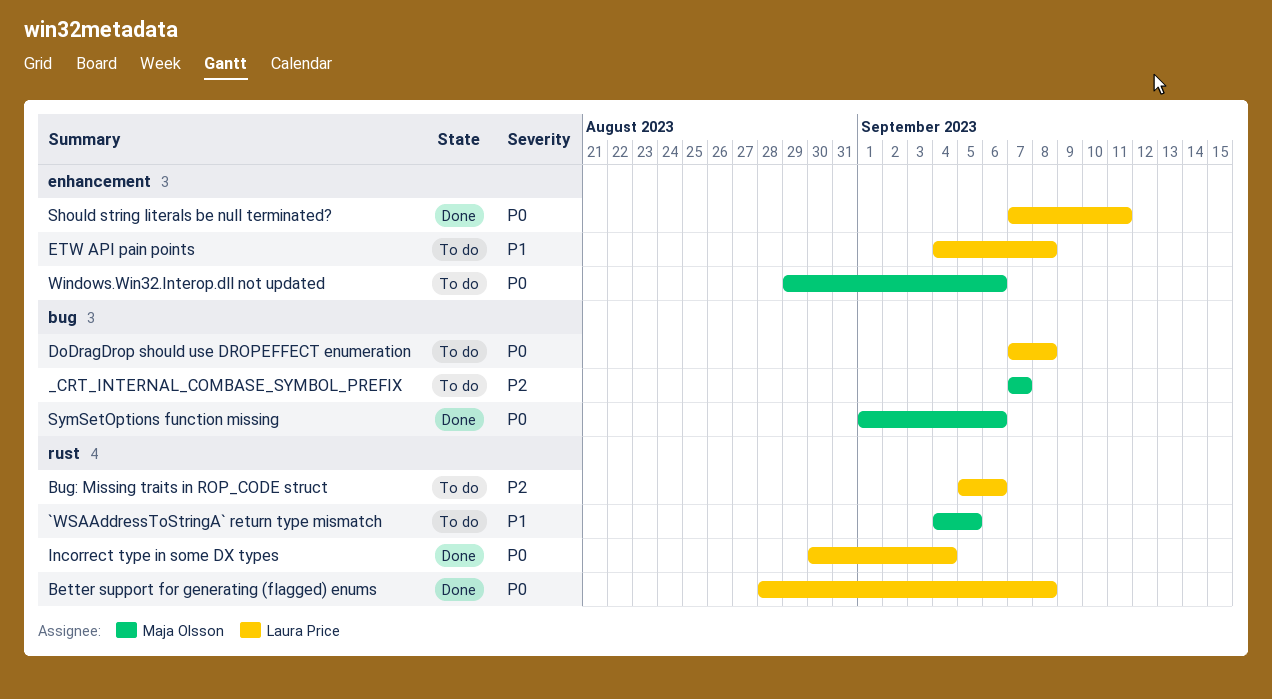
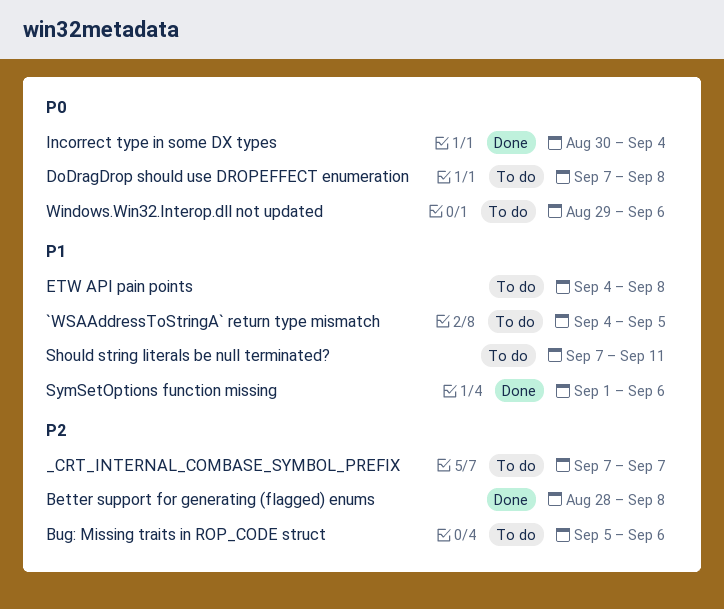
Better support for generating (flagged) enums, priority: P0 -> P2
Should string literals be null terminated?, status: Done -> To do
Should string literals be null terminated?, priority: P0 -> P1
SymSetOptions function missing, priority: P0 -> P1

